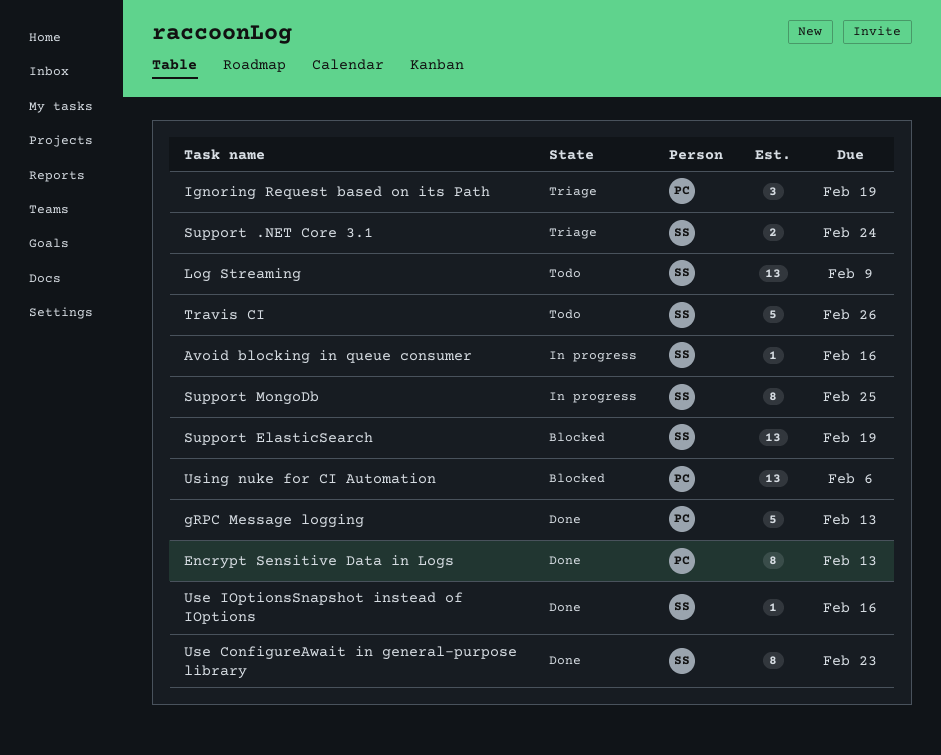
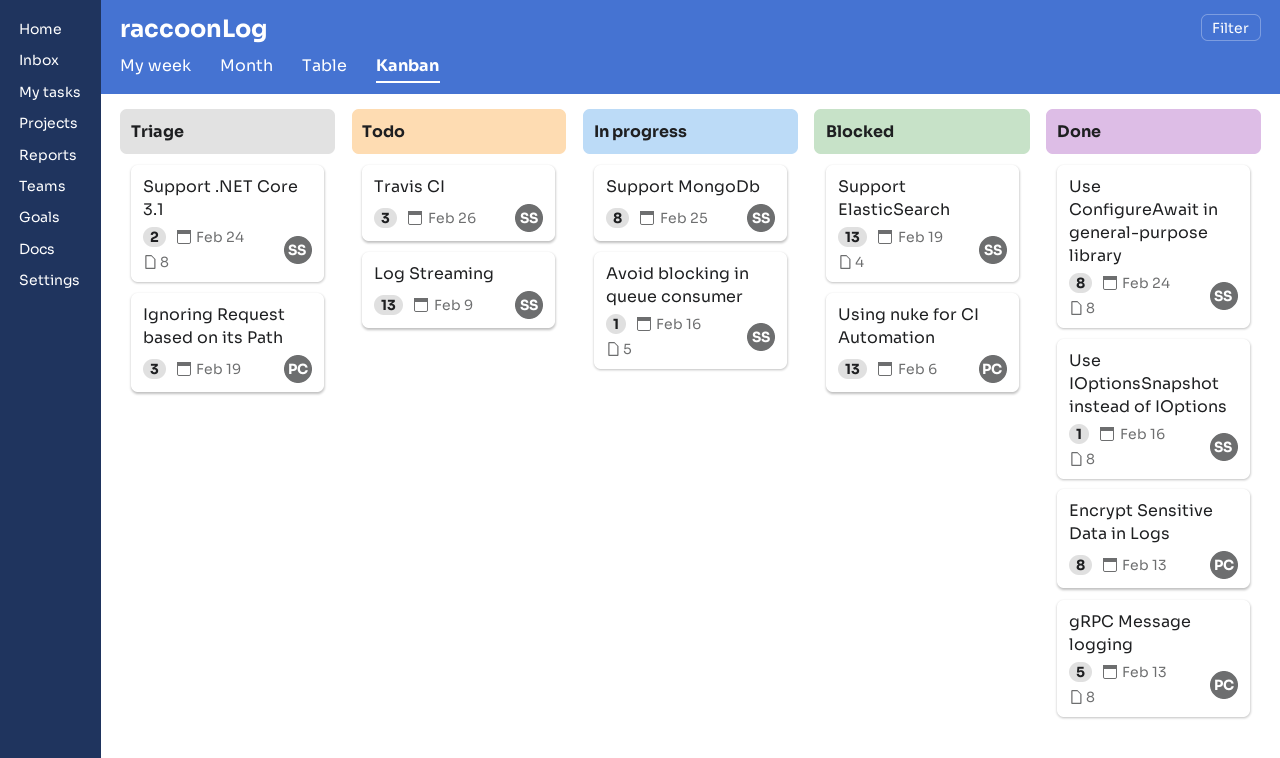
Travis CI, estimate: 5 -> 3
Use ConfigureAwait in general-purpose library, due: Feb 23 -> Feb 24

